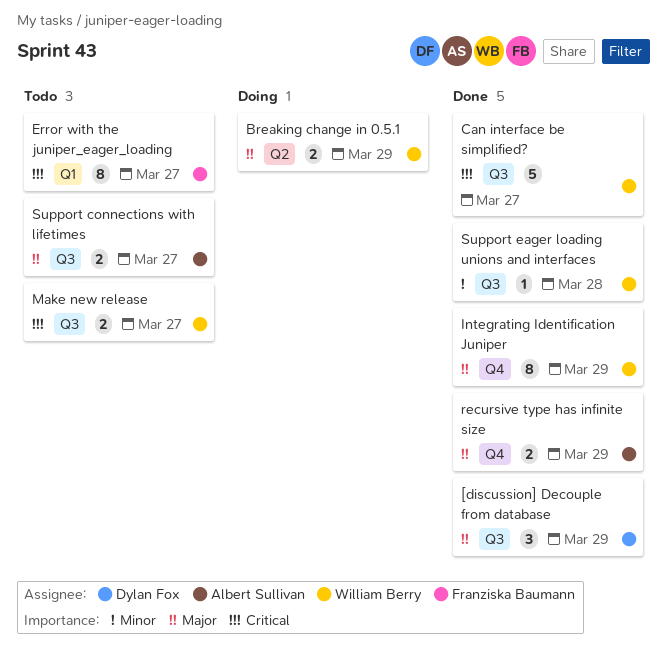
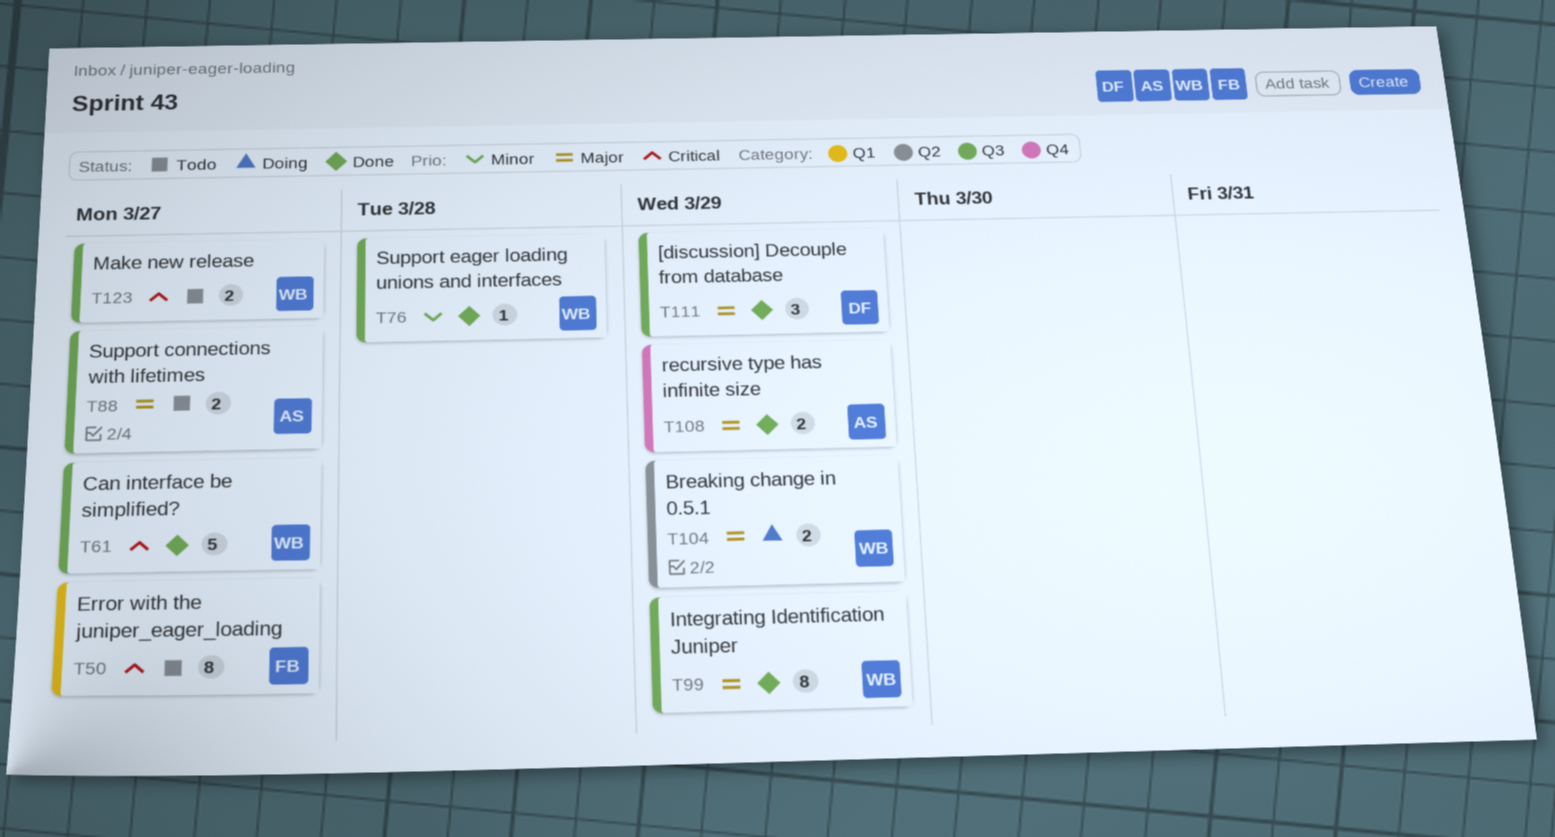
Integrating Identification Juniper, label: Q4 -> Q3

